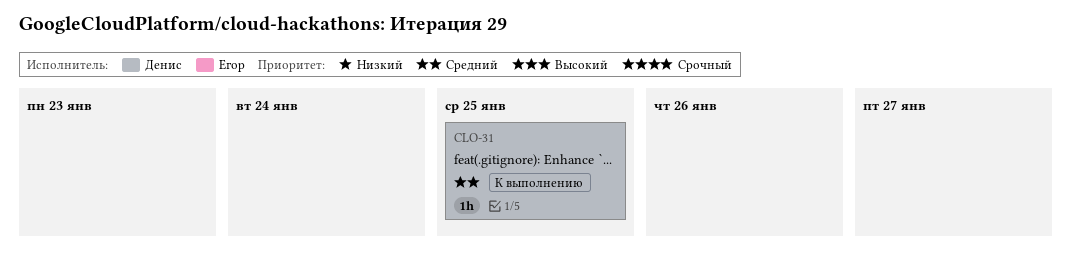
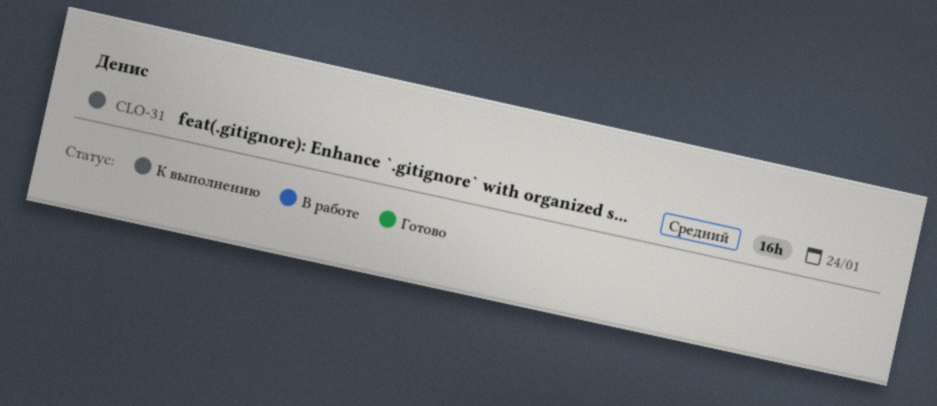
CLO-31, estimate: 1h -> 16h
CLO-31, due: Jan 25 -> Jan 24

